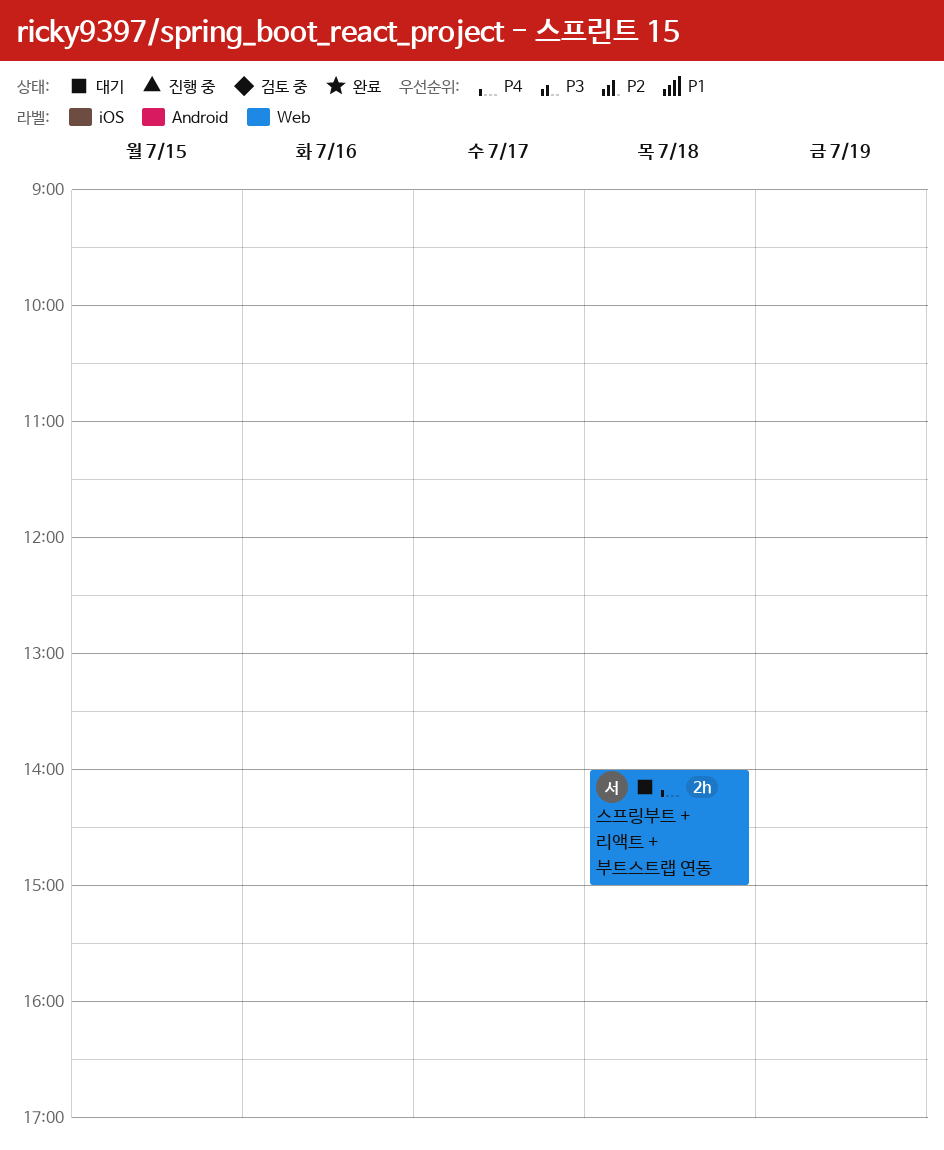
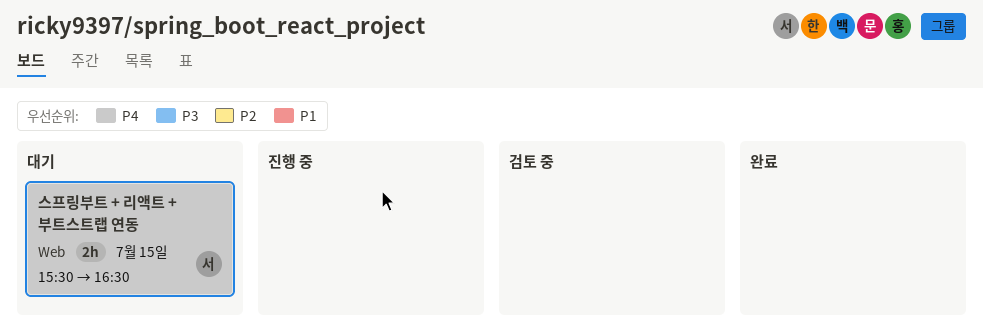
스프링부트 + 리액트 + 부트스트랩 연동, day: Jul 18 -> Jul 15
스프링부트 + 리액트 + 부트스트랩 연동, begins: 14:00 -> 15:30
스프링부트 + 리액트 + 부트스트랩 연동, ends: 15:00 -> 16:30

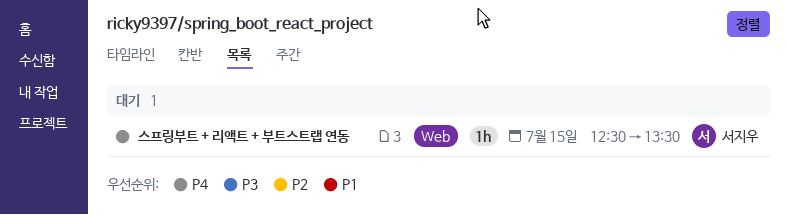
스프링부트 + 리액트 + 부트스트랩 연동, estimate: 2h -> 1h
스프링부트 + 리액트 + 부트스트랩 연동, begins: 15:30 -> 12:30
스프링부트 + 리액트 + 부트스트랩 연동, ends: 16:30 -> 13:30

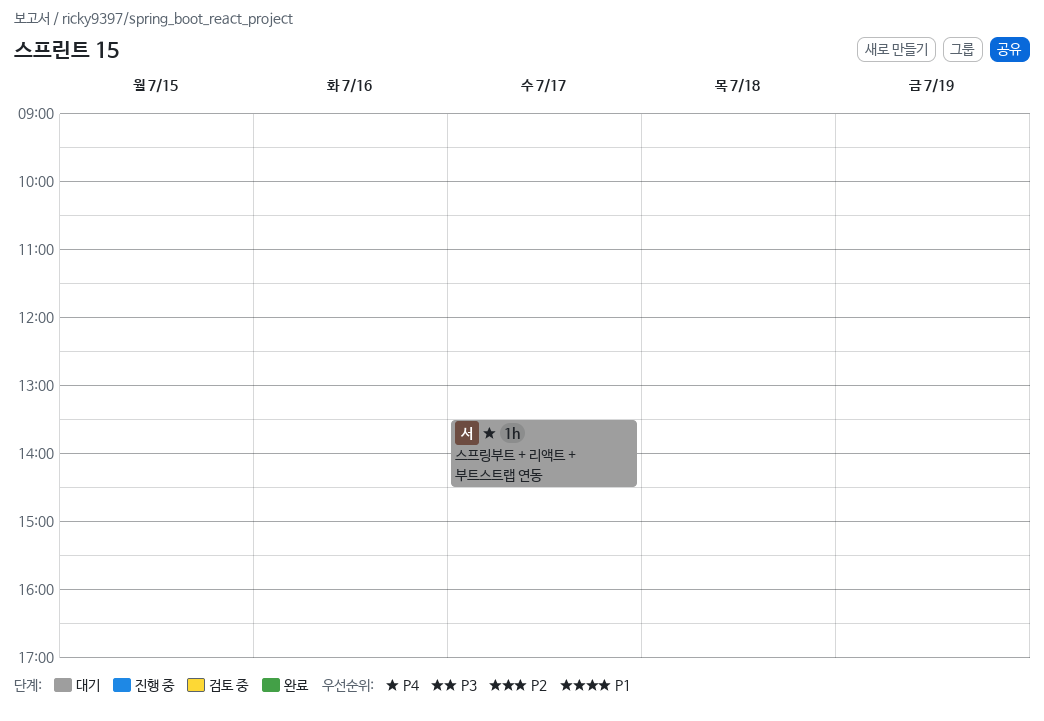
스프링부트 + 리액트 + 부트스트랩 연동, day: Jul 15 -> Jul 17
스프링부트 + 리액트 + 부트스트랩 연동, begins: 12:30 -> 13:30
스프링부트 + 리액트 + 부트스트랩 연동, ends: 13:30 -> 14:30

